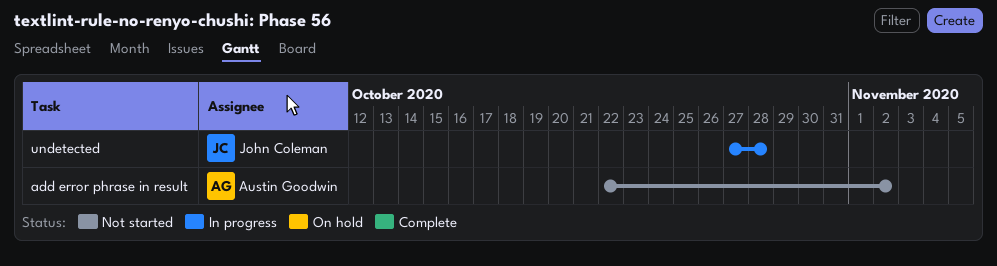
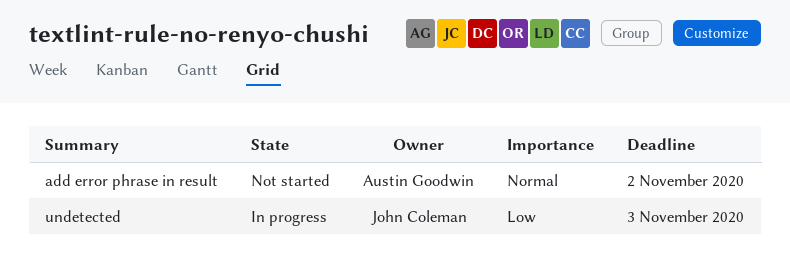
undetected, due: Oct 28 -> Nov 3

